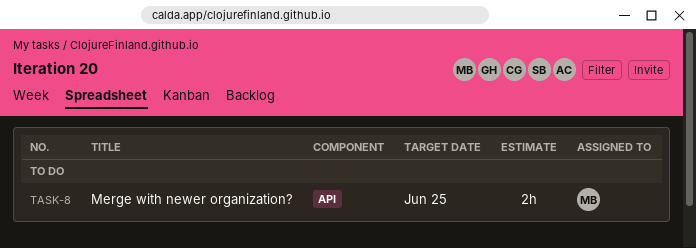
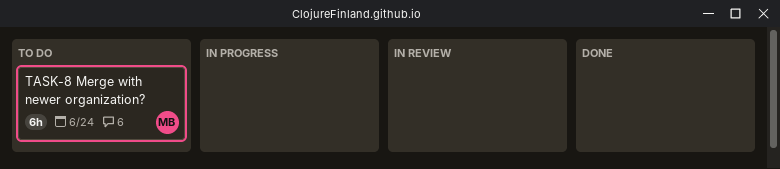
TASK-8, estimate: 2h -> 6h
TASK-8, due: Jun 25 -> Jun 24

